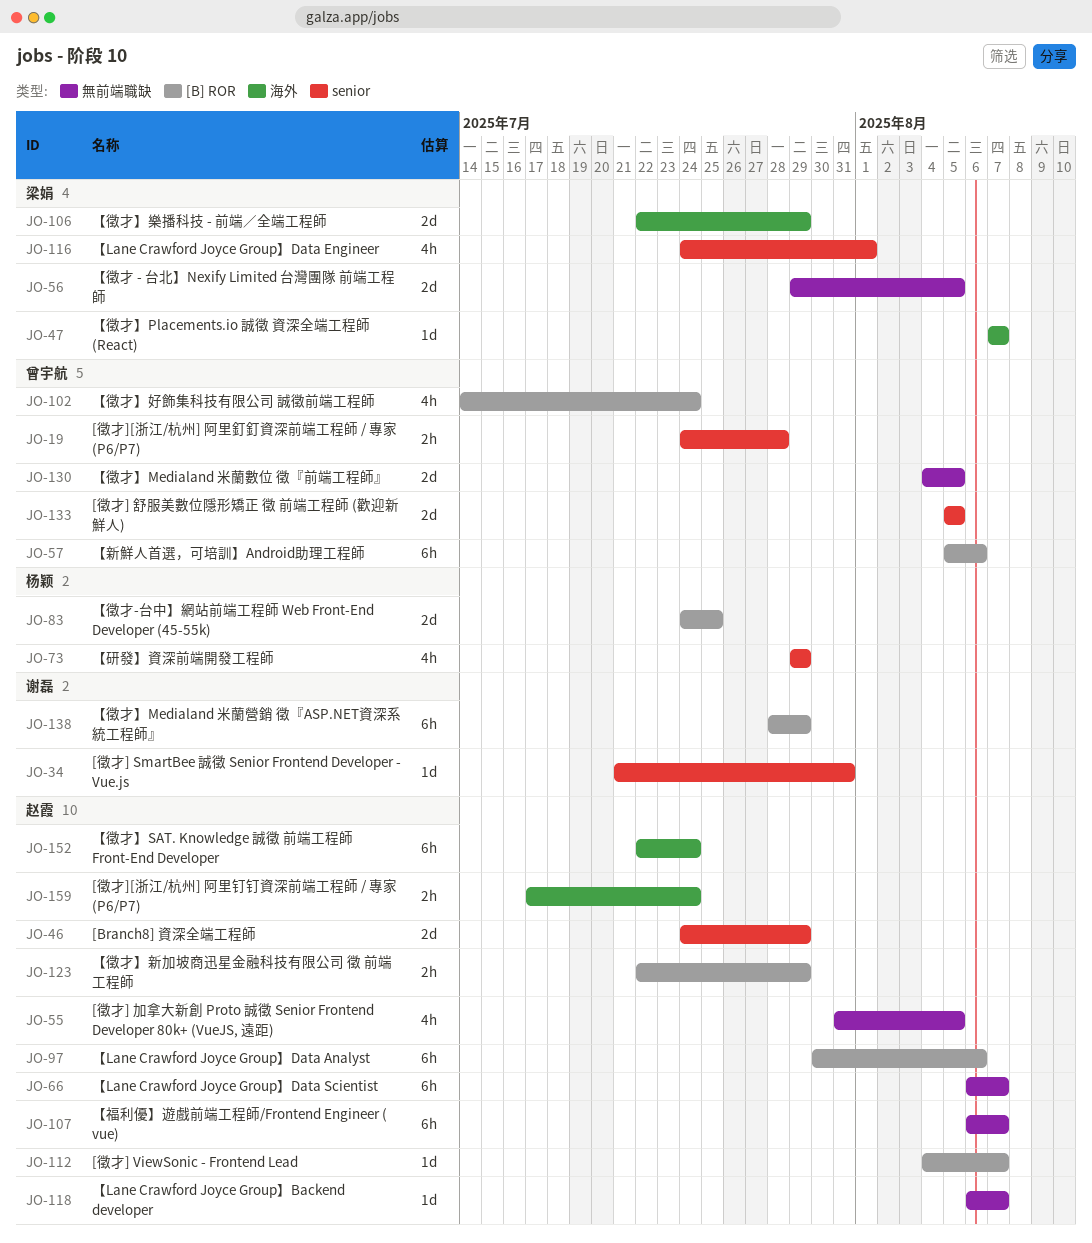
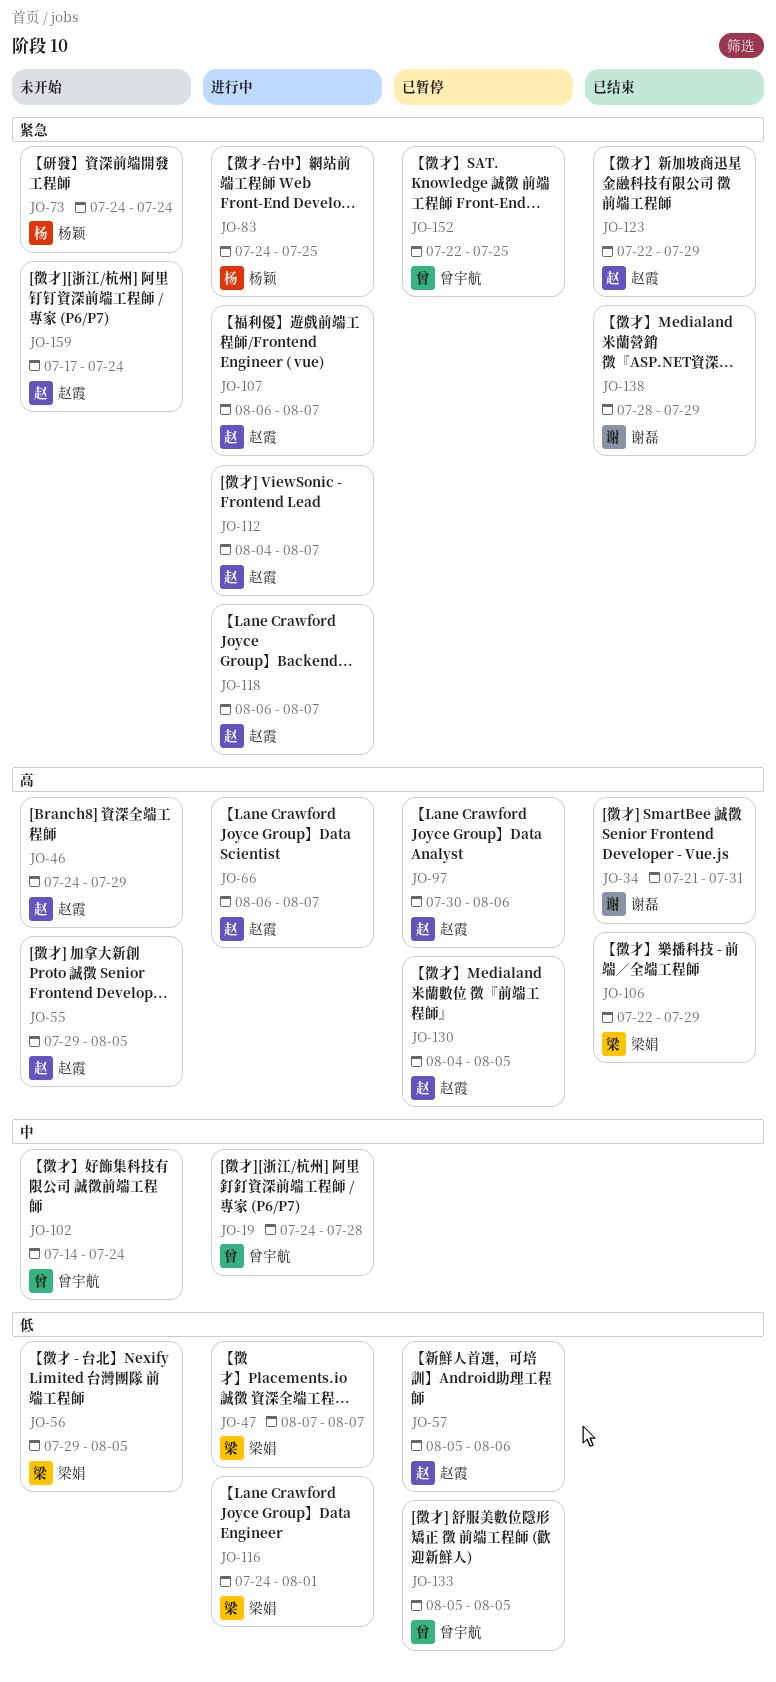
JO-55, start: Jul 31 -> Jul 29
JO-57, owner: 曾宇航 -> 赵霞
JO-73, start: Jul 29 -> Jul 24
JO-73, due: Jul 29 -> Jul 24
JO-130, owner: 曾宇航 -> 赵霞
JO-152, owner: 赵霞 -> 曾宇航
JO-152, due: Jul 24 -> Jul 25

